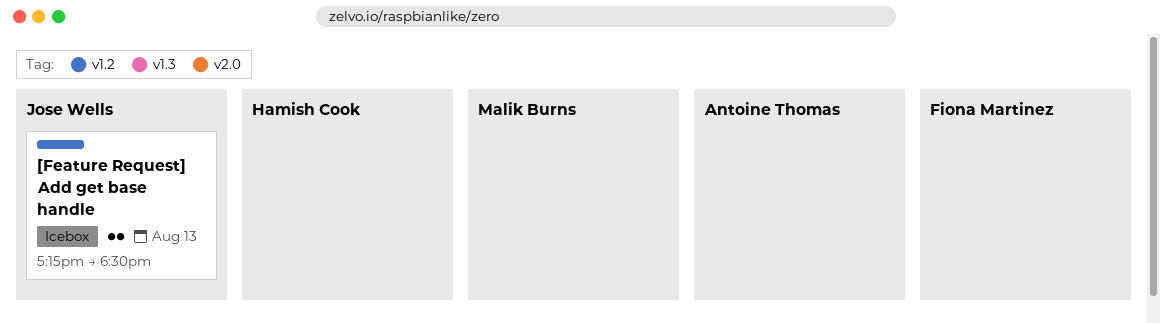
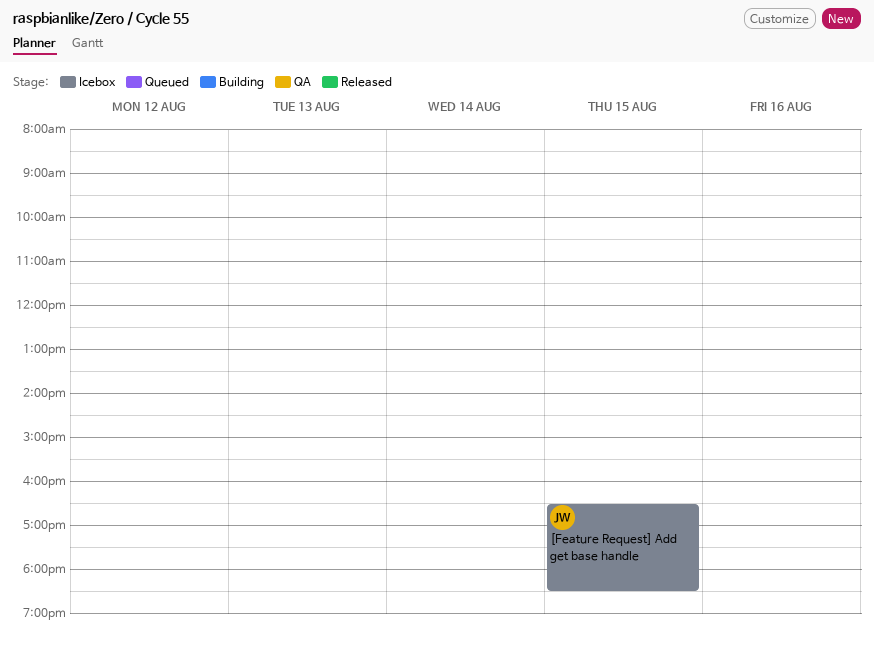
[Feature Request] Add get base handle, day: Aug 13 -> Aug 15
[Feature Request] Add get base handle, begins: 17:15 -> 16:30

